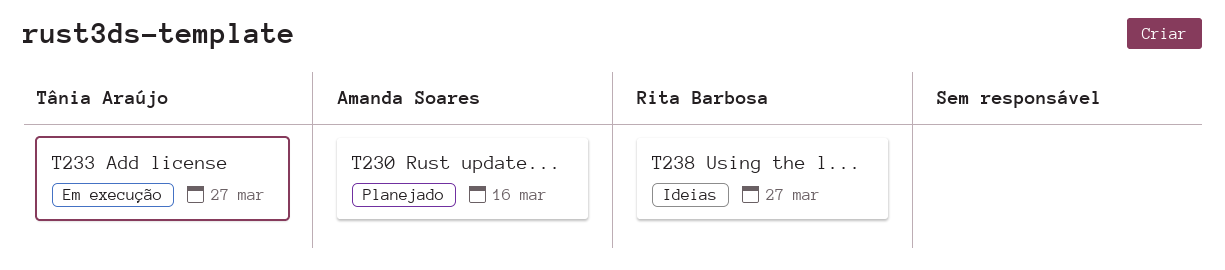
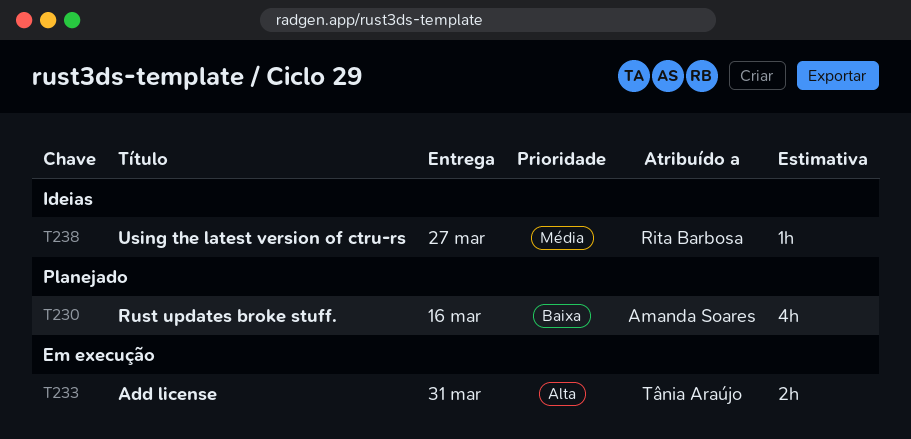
T233, due: Mar 27 -> Mar 31

